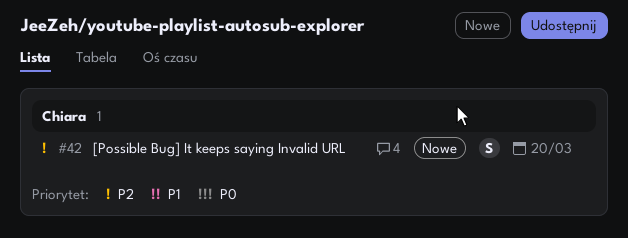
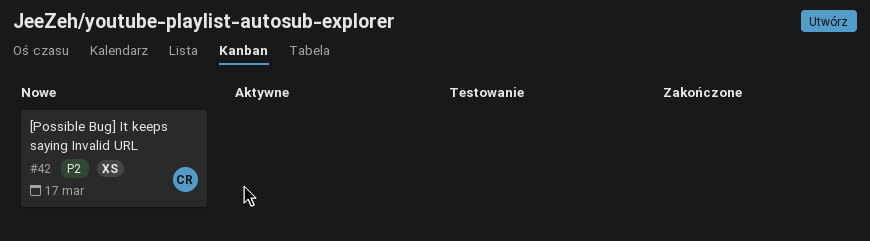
#42, estimate: S -> XS
#42, due: Mar 20 -> Mar 17

